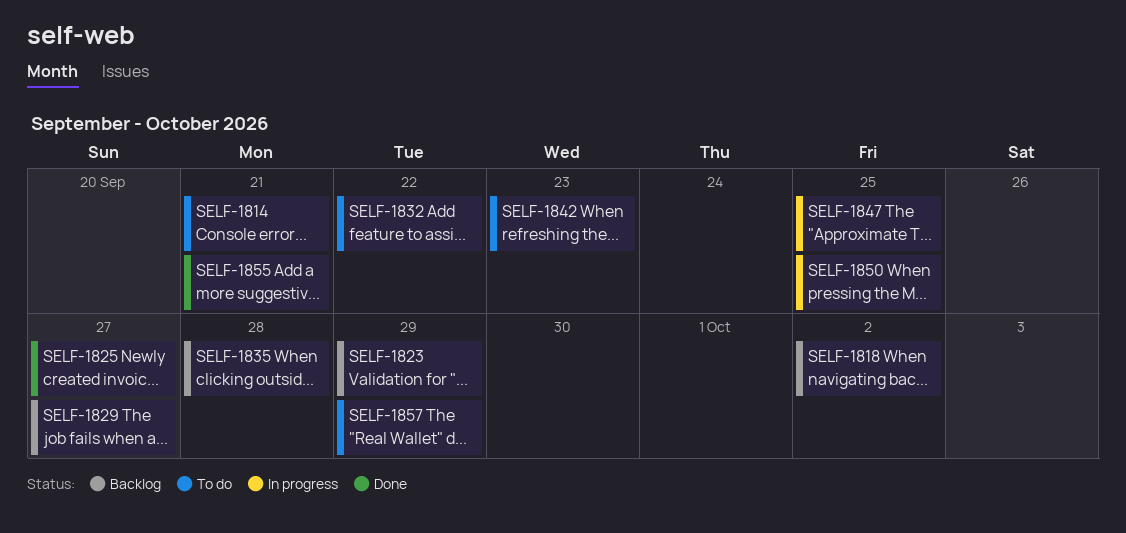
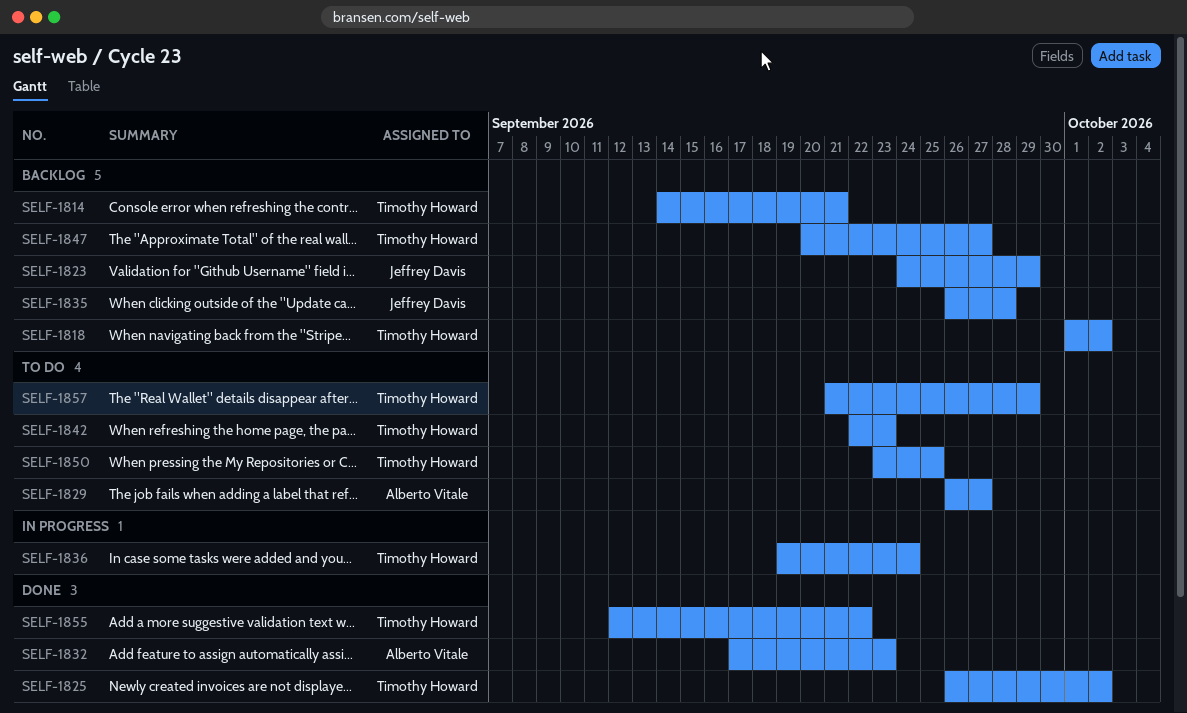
SELF-1814, status: To do -> Backlog
SELF-1825, due: Sep 27 -> Oct 2
SELF-1829, status: Backlog -> To do
SELF-1832, status: To do -> Done
SELF-1832, due: Sep 22 -> Sep 23
SELF-1836: none -> present
SELF-1847, status: In progress -> Backlog
SELF-1847, due: Sep 25 -> Sep 27
SELF-1850, status: In progress -> To do
SELF-1855, due: Sep 21 -> Sep 22

